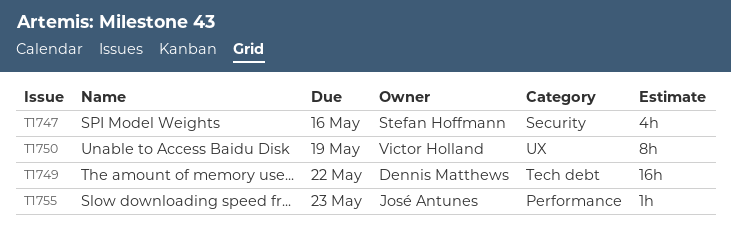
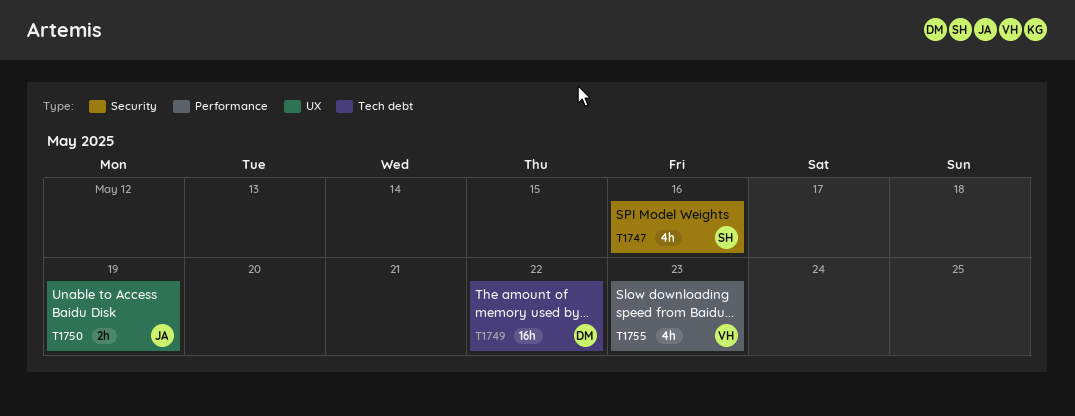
T1750, owner: Victor Holland -> José Antunes
T1750, estimate: 8h -> 2h
T1755, owner: José Antunes -> Victor Holland
T1755, estimate: 1h -> 4h

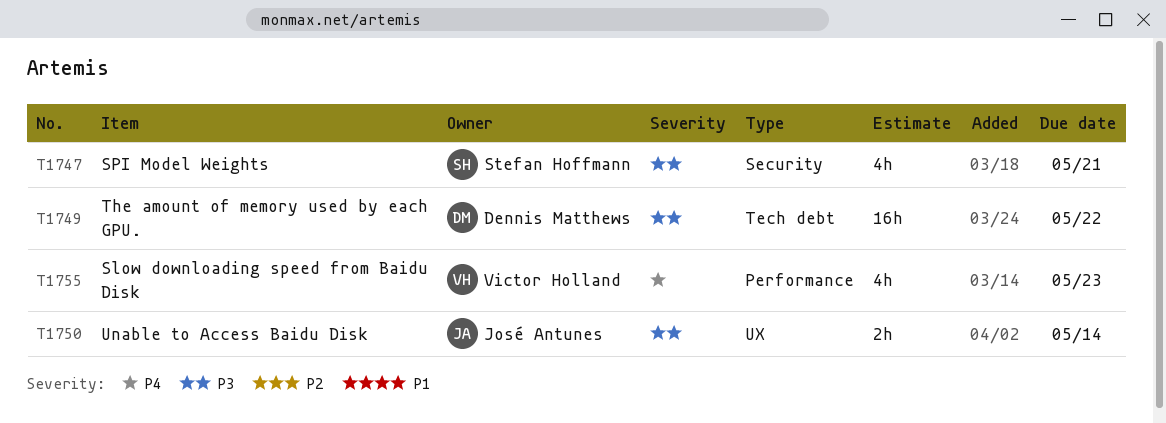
T1747, due: May 16 -> May 21
T1750, due: May 19 -> May 14

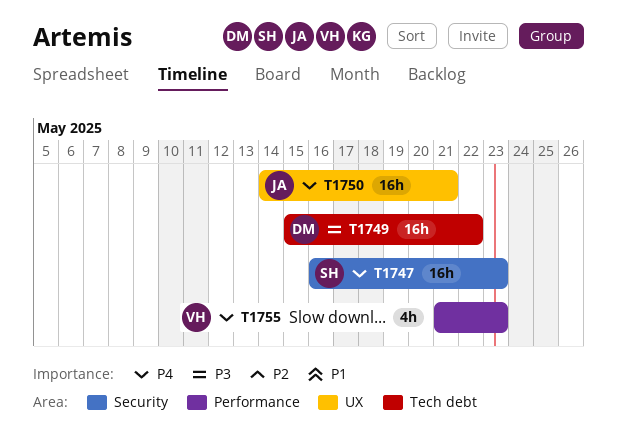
T1747, priority: P3 -> P4
T1747, estimate: 4h -> 16h
T1747, due: May 21 -> May 23
T1750, priority: P3 -> P4
T1750, estimate: 2h -> 16h
T1750, due: May 14 -> May 21

